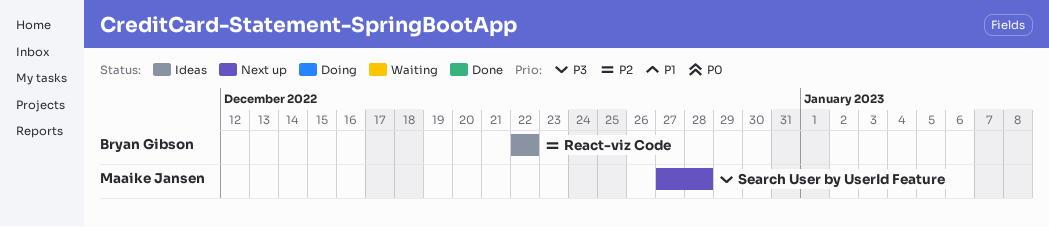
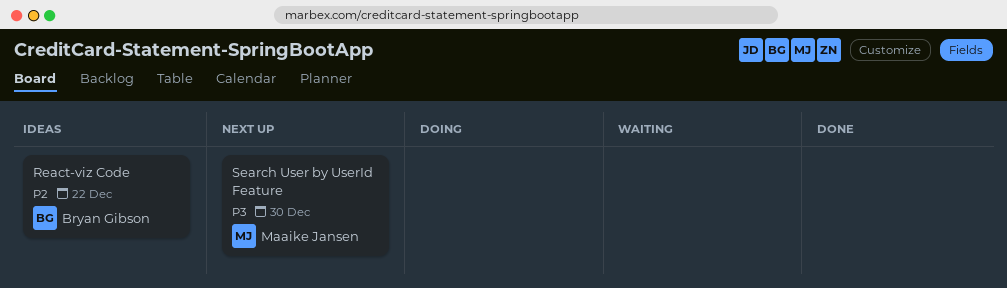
Search User by UserId Feature, due: Dec 28 -> Dec 30

